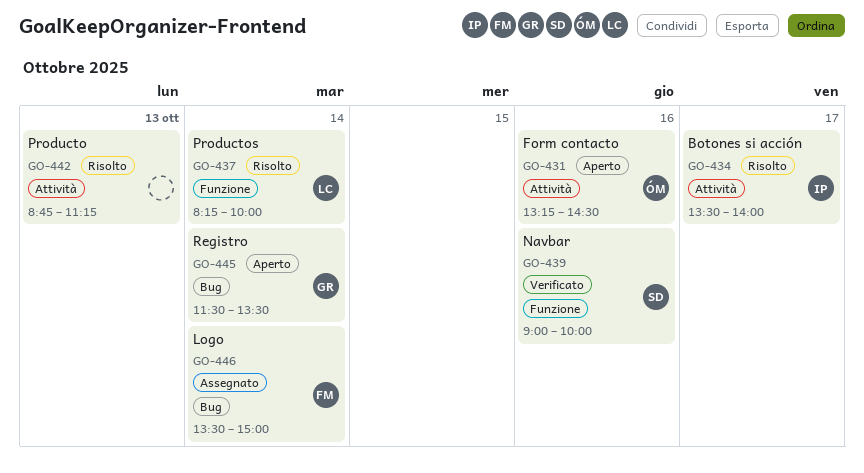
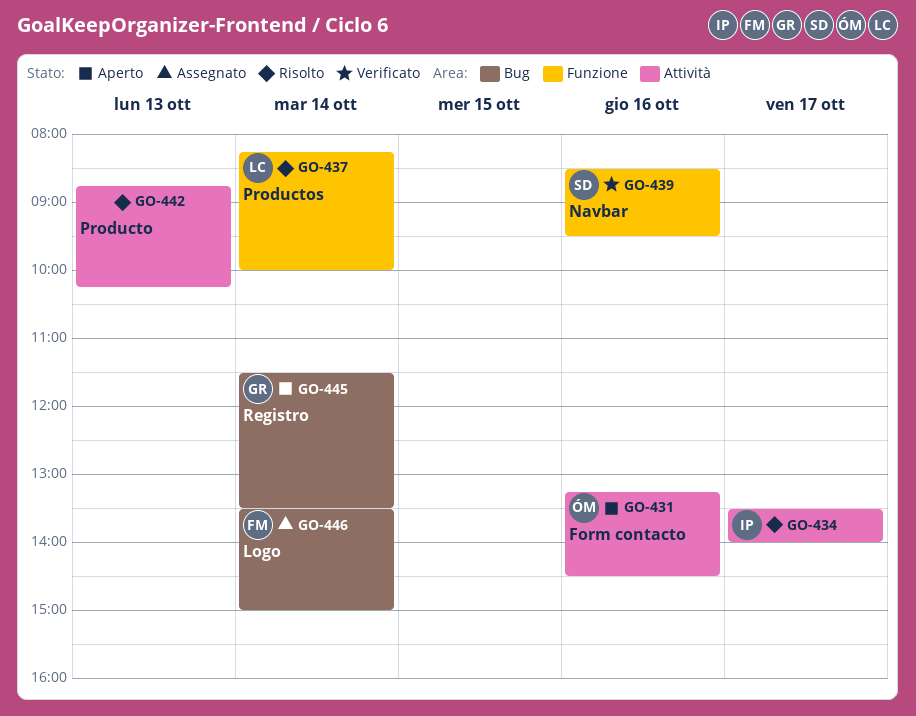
GO-439, begins: 09:00 -> 08:30
GO-439, ends: 10:00 -> 09:30
GO-442, ends: 11:15 -> 10:15

